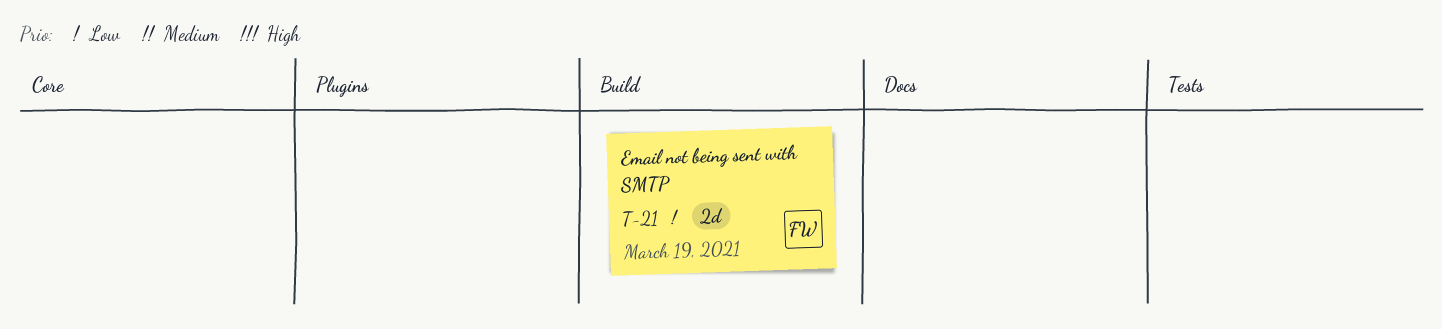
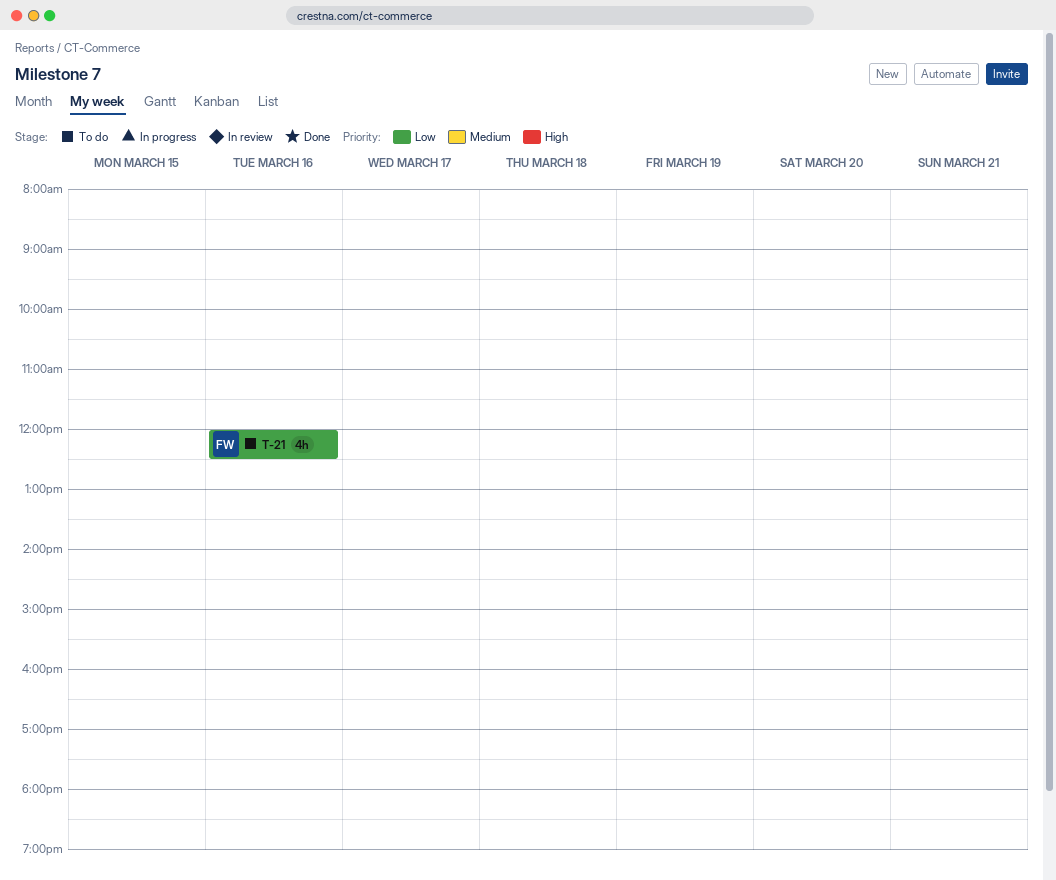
T-21, estimate: 2d -> 4h
T-21, day: Mar 19 -> Mar 16

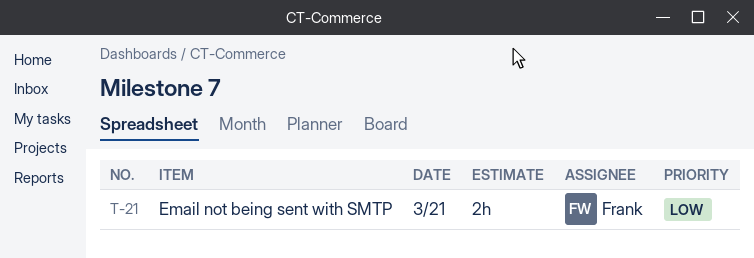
T-21, estimate: 4h -> 2h
T-21, day: Mar 16 -> Mar 21

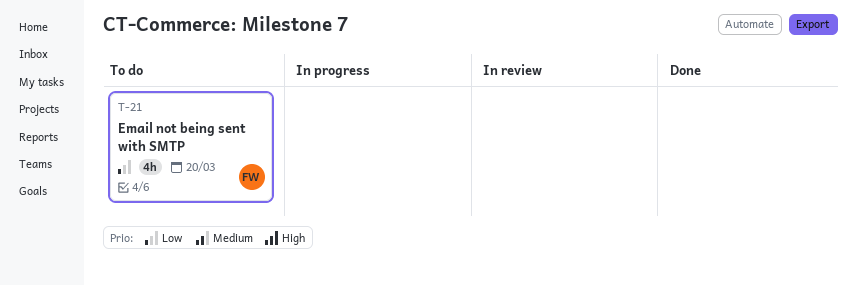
T-21, estimate: 2h -> 4h
T-21, day: Mar 21 -> Mar 20

